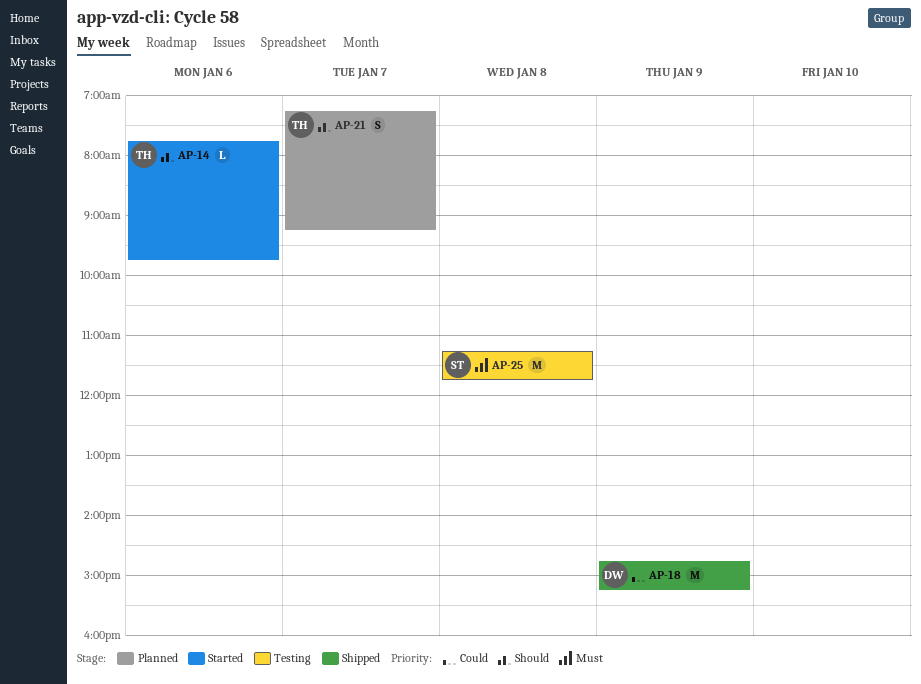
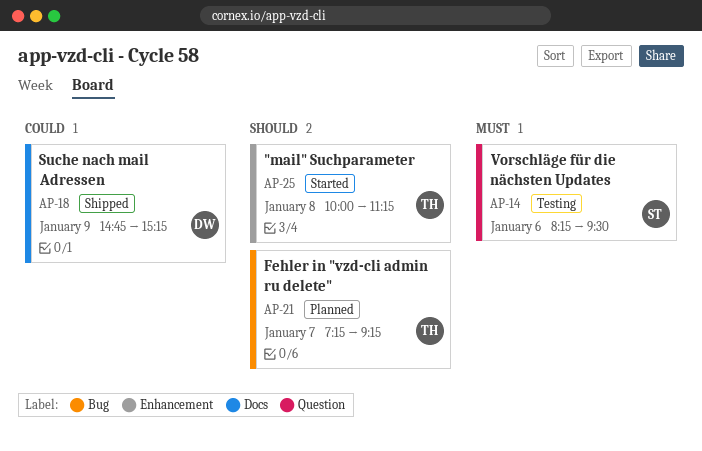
AP-14, status: Started -> Testing
AP-14, owner: TH -> ST
AP-14, priority: Should -> Must
AP-14, begins: 07:45 -> 08:15
AP-14, ends: 09:45 -> 09:30
AP-25, status: Testing -> Started
AP-25, owner: ST -> TH
AP-25, priority: Must -> Should
AP-25, begins: 11:15 -> 10:00
AP-25, ends: 11:45 -> 11:15

